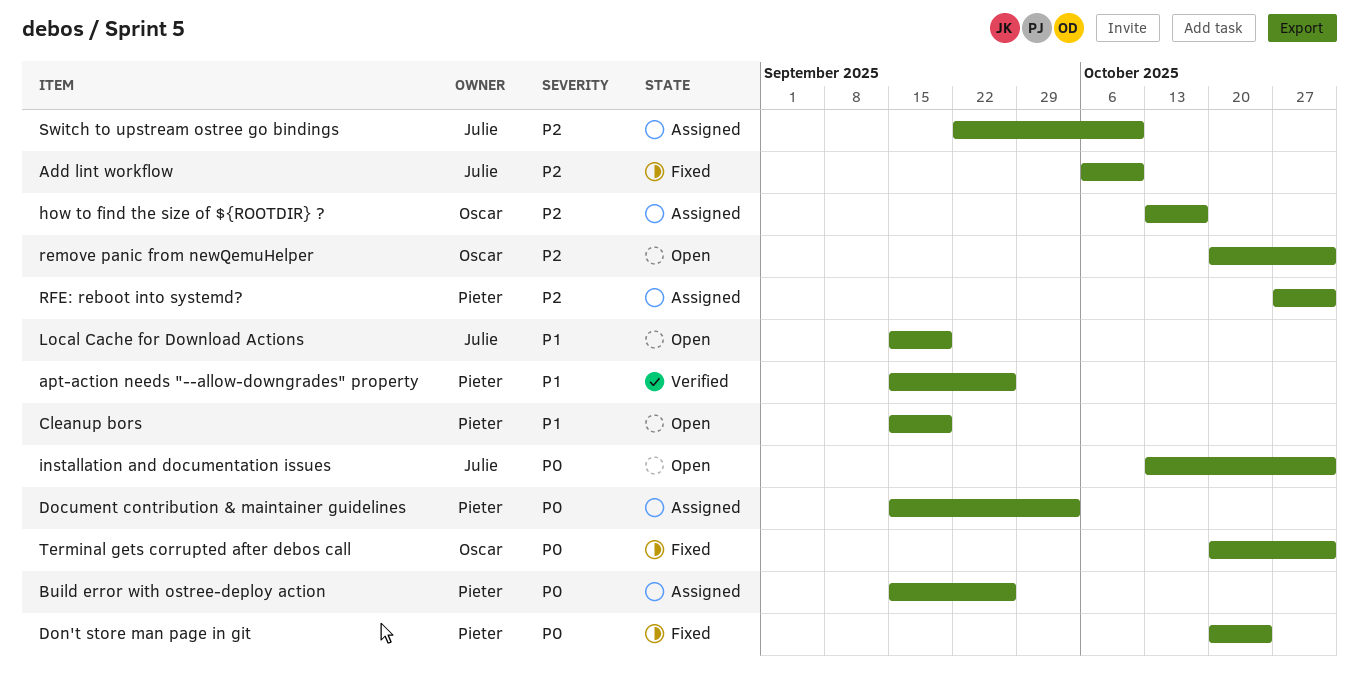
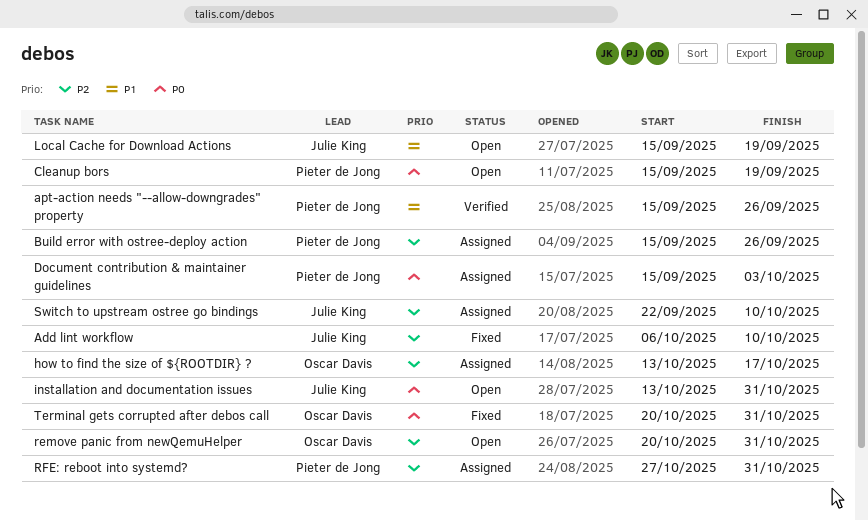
Build error with ostree-deploy action, priority: P0 -> P2
Cleanup bors, priority: P1 -> P0
Don't store man page in git: present -> none

